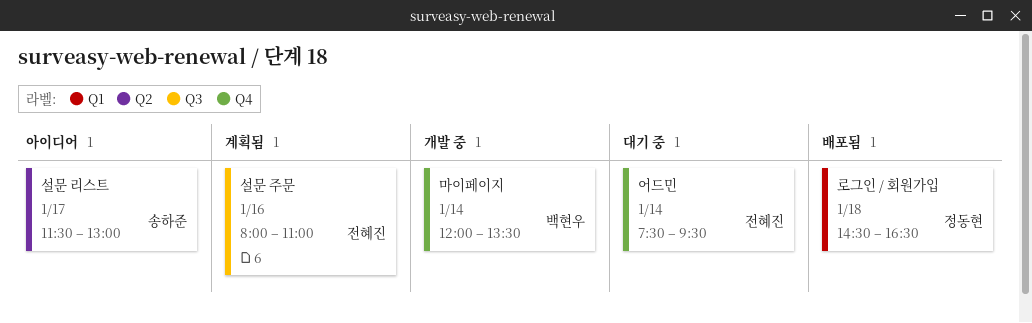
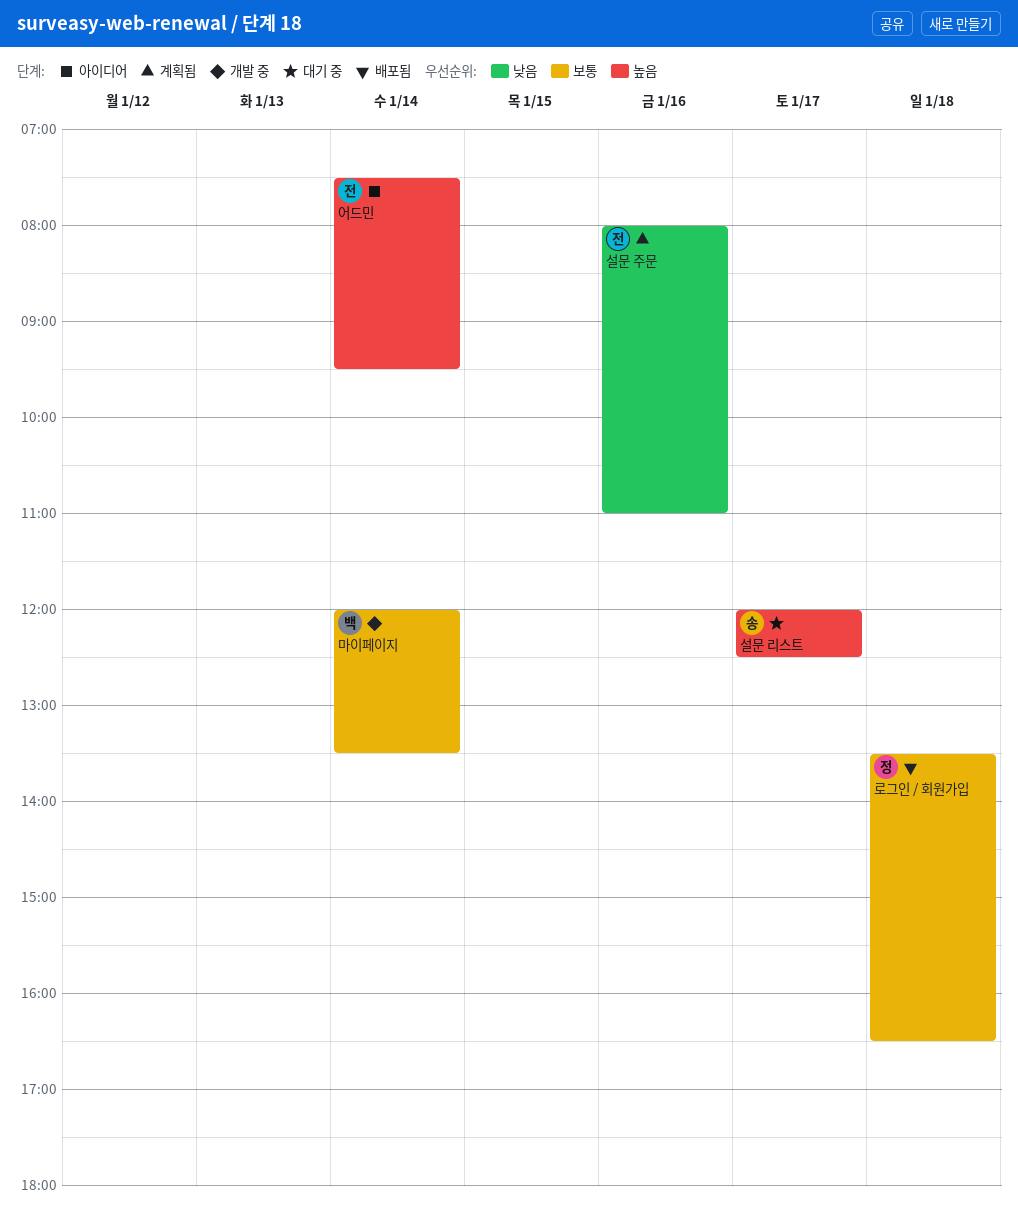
로그인 / 회원가입, begins: 14:30 -> 13:30
설문 리스트, status: 아이디어 -> 대기 중
설문 리스트, begins: 11:30 -> 12:00
설문 리스트, ends: 13:00 -> 12:30
어드민, status: 대기 중 -> 아이디어

